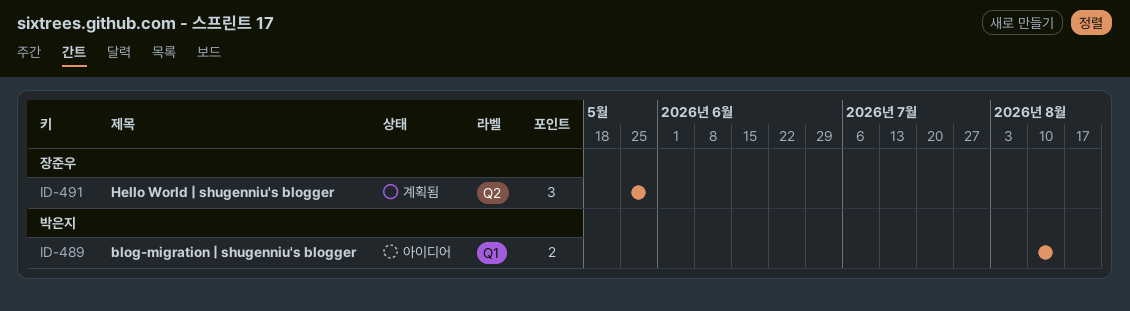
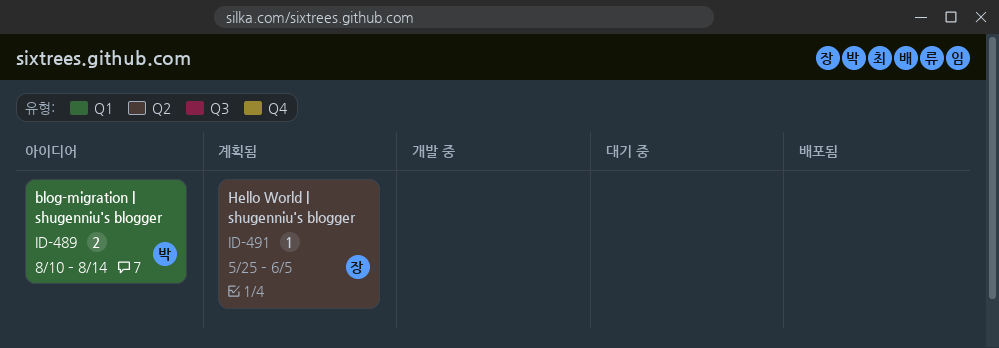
ID-491, estimate: 3 -> 1
ID-491, due: May 29 -> Jun 5

